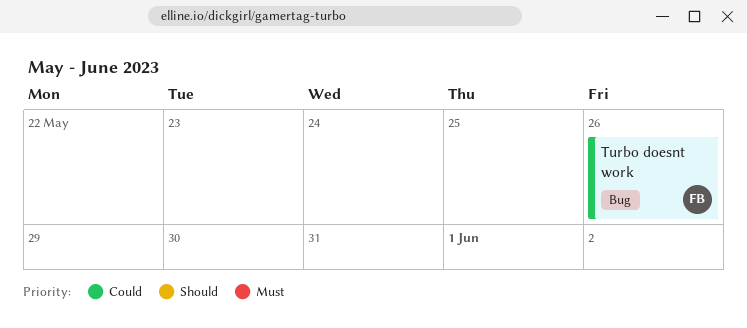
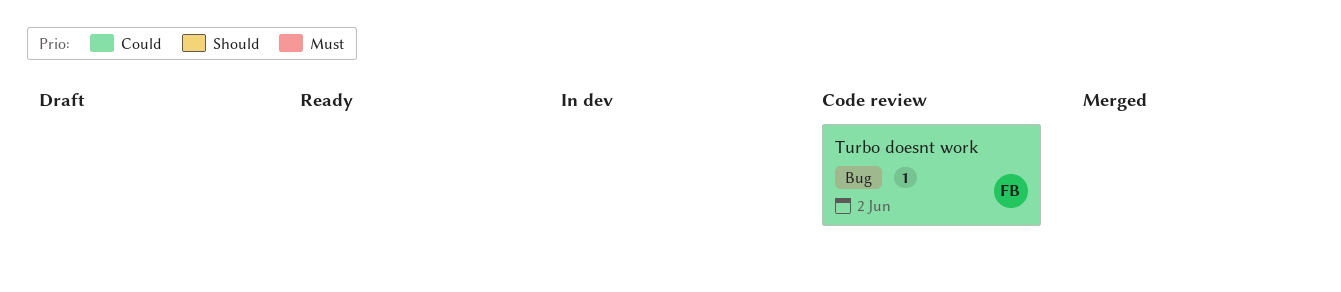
Turbo doesnt work, due: May 26 -> Jun 2

